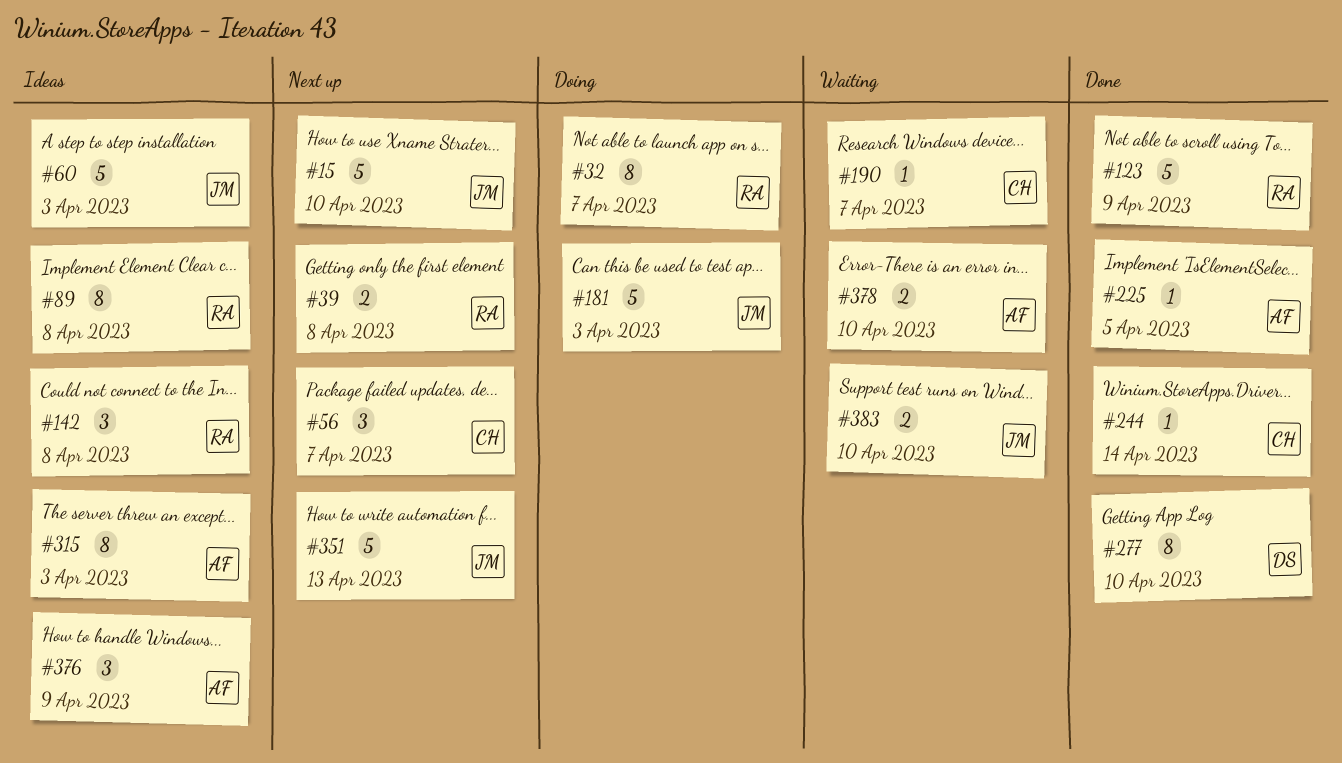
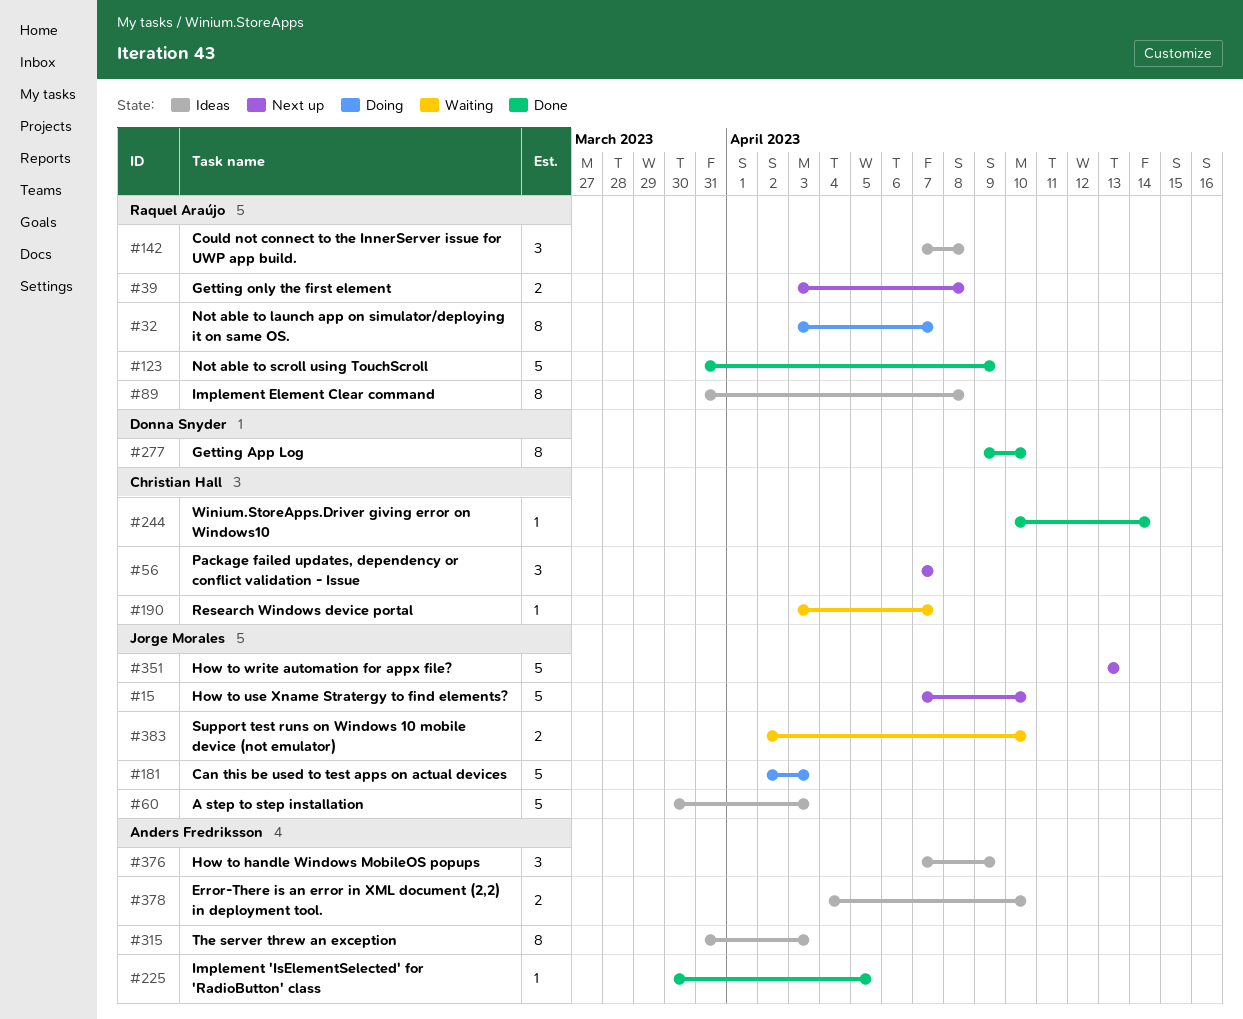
#378, status: Waiting -> Ideas

